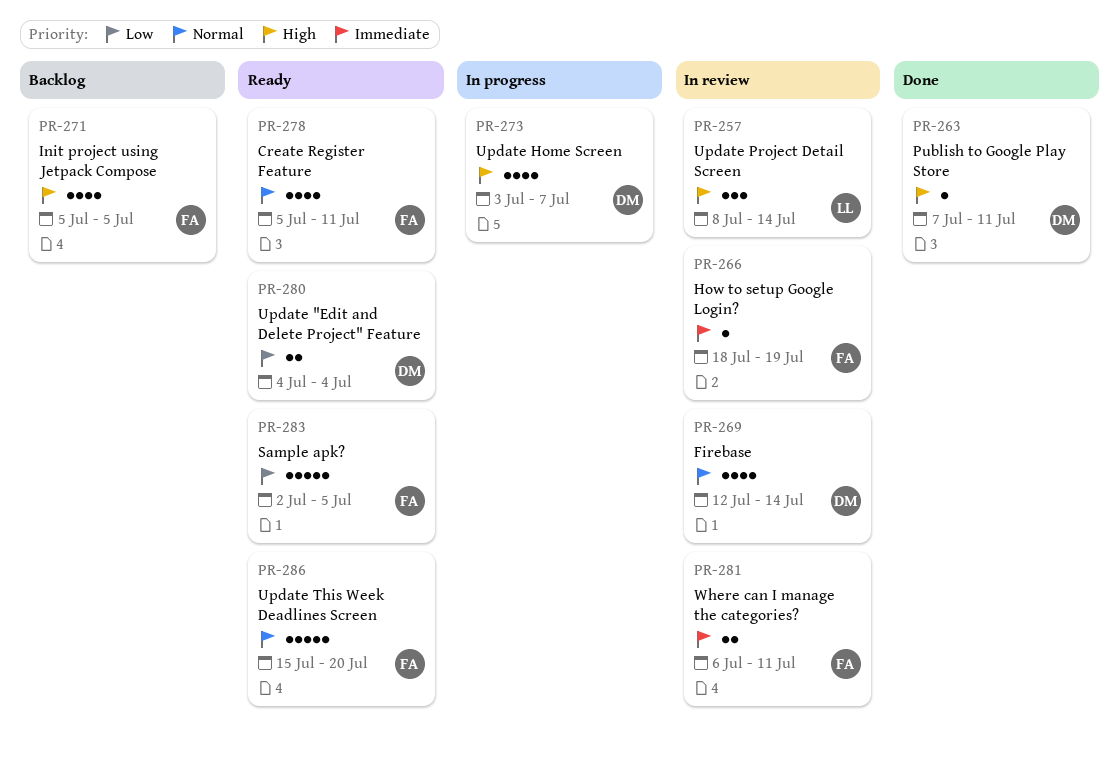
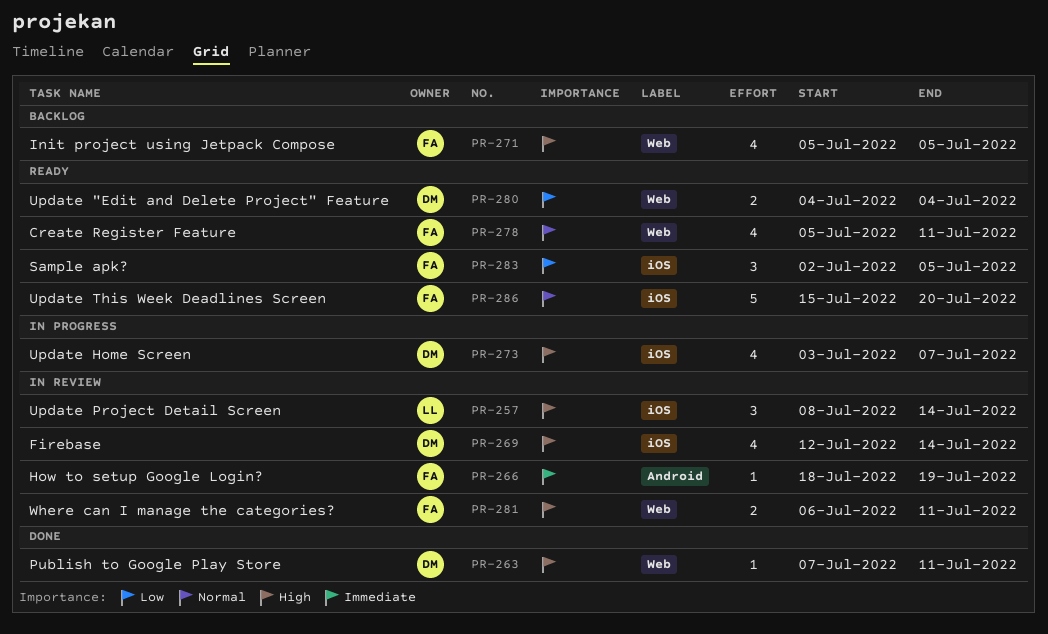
PR-269, priority: Normal -> High
PR-281, priority: Immediate -> High
PR-283, estimate: 5 -> 3

